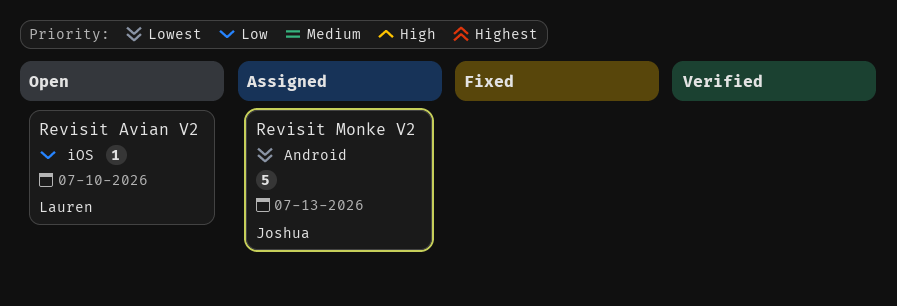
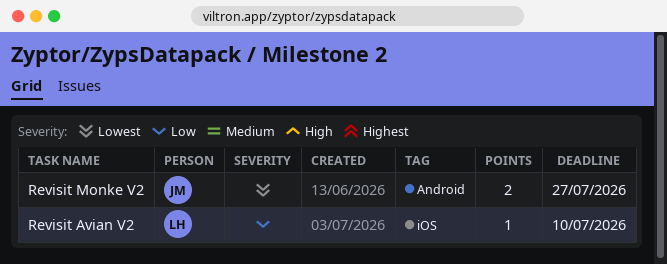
Revisit Monke V2, estimate: 5 -> 2
Revisit Monke V2, due: Jul 13 -> Jul 27

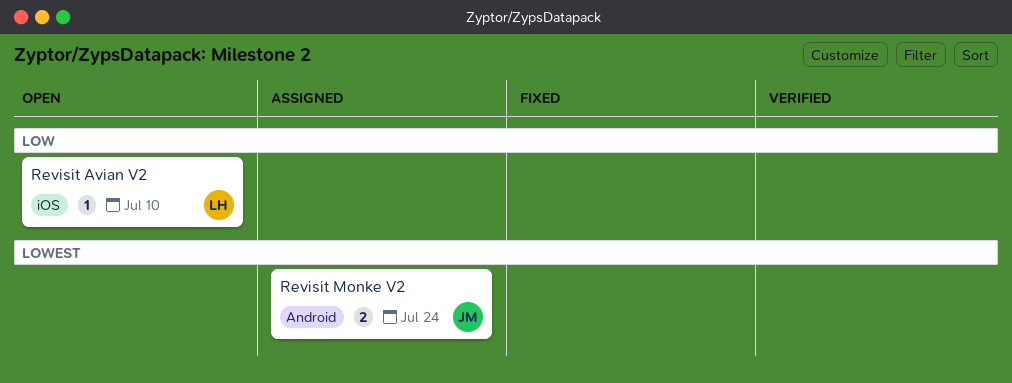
Revisit Monke V2, due: Jul 27 -> Jul 24

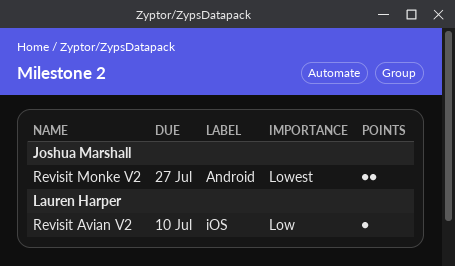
Revisit Monke V2, due: Jul 24 -> Jul 27

